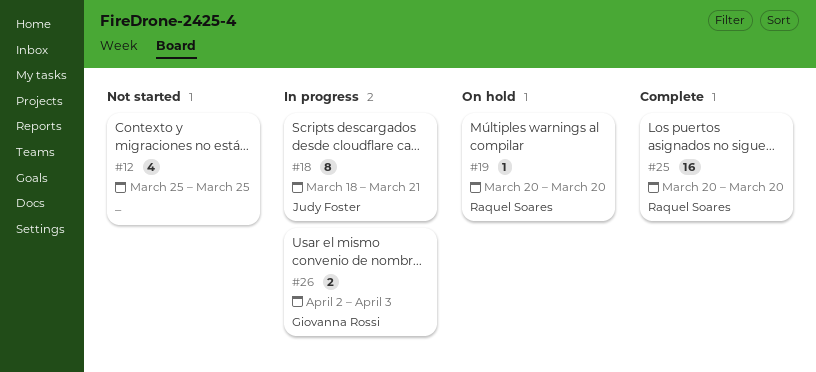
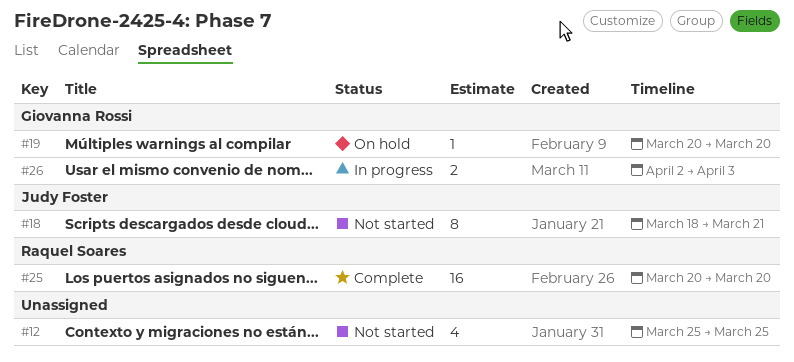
#18, status: In progress -> Not started
#19, owner: Raquel Soares -> Giovanna Rossi

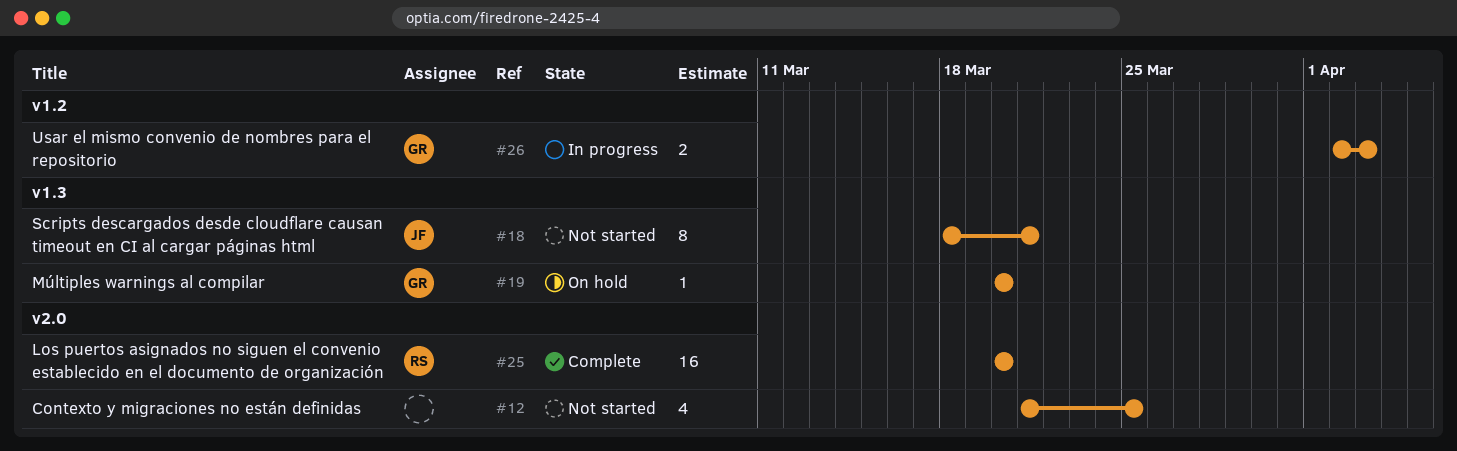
#12, start: Mar 25 -> Mar 21

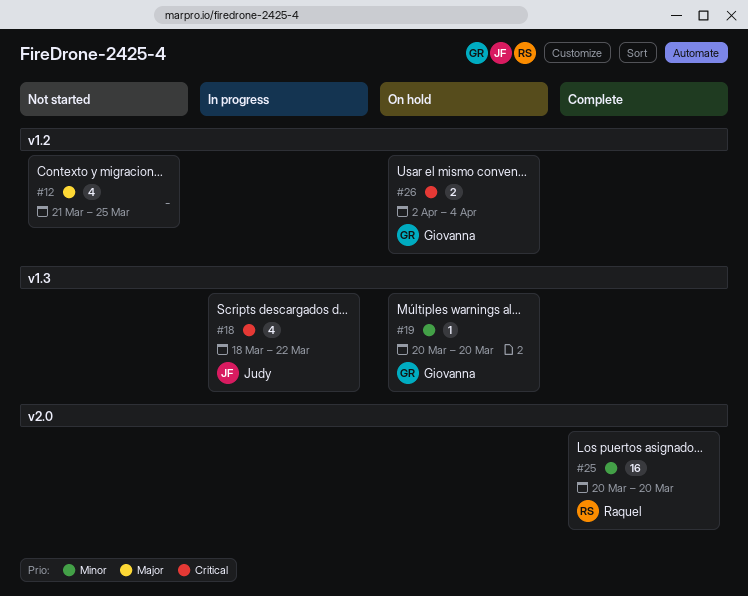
#12, label: v2.0 -> v1.2
#18, status: Not started -> In progress
#18, estimate: 8 -> 4
#18, due: Mar 21 -> Mar 22
#26, status: In progress -> On hold
#26, due: Apr 3 -> Apr 4

